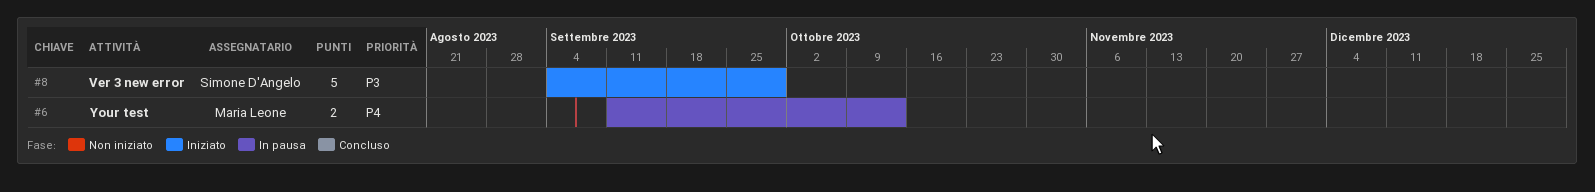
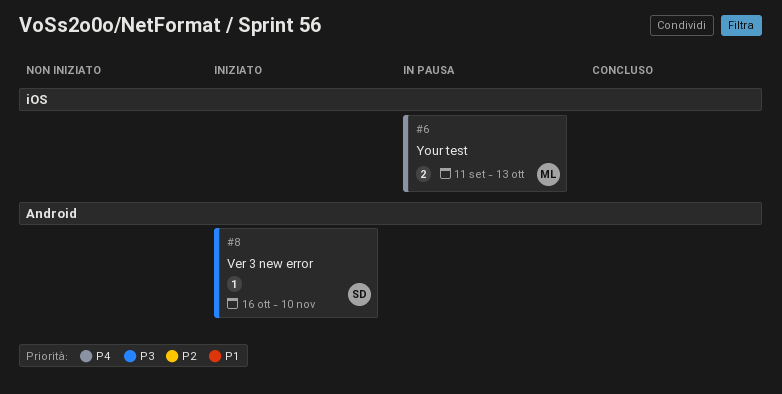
#8, estimate: 5 -> 1
#8, start: Sep 4 -> Oct 16
#8, due: Sep 29 -> Nov 10

